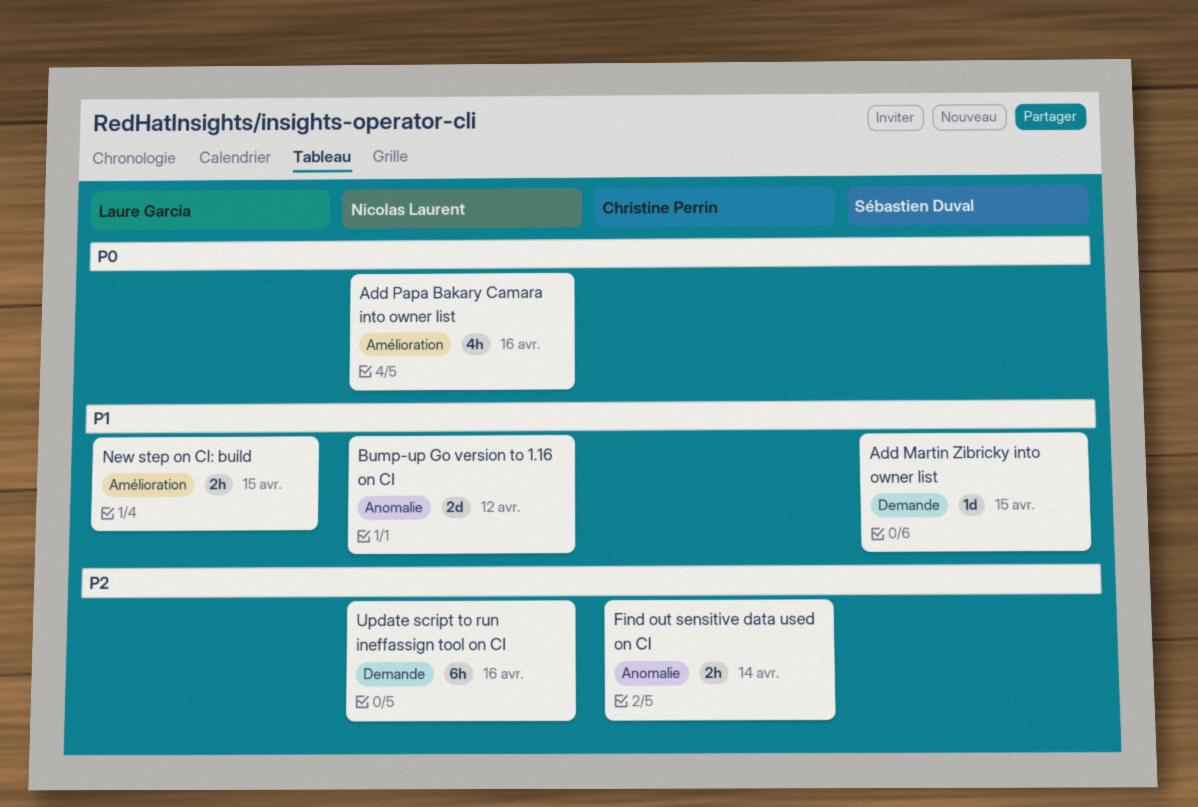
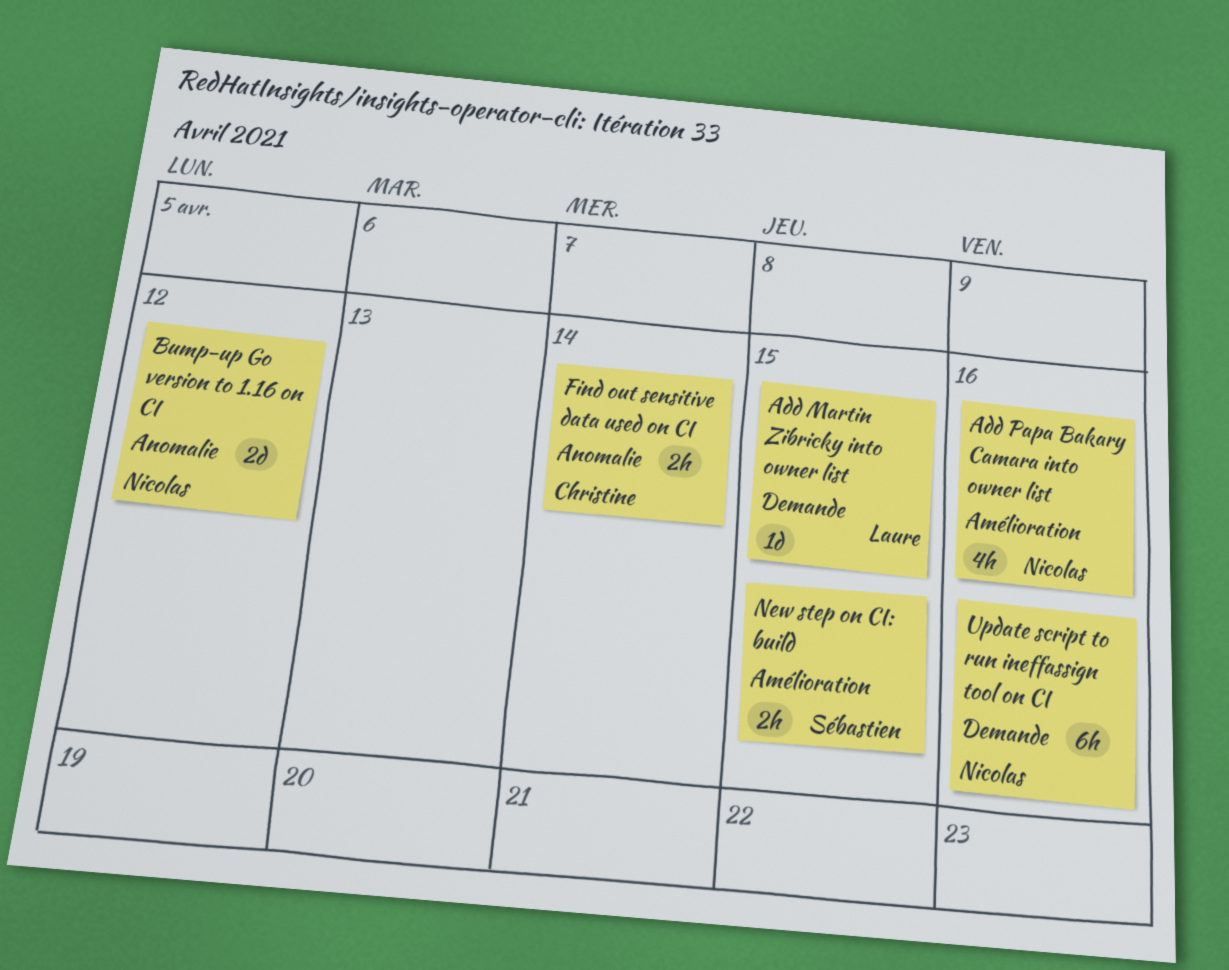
Add Martin Zibricky into owner list, owner: Sébastien Duval -> Laure Garcia
New step on CI: build, owner: Laure Garcia -> Sébastien Duval

